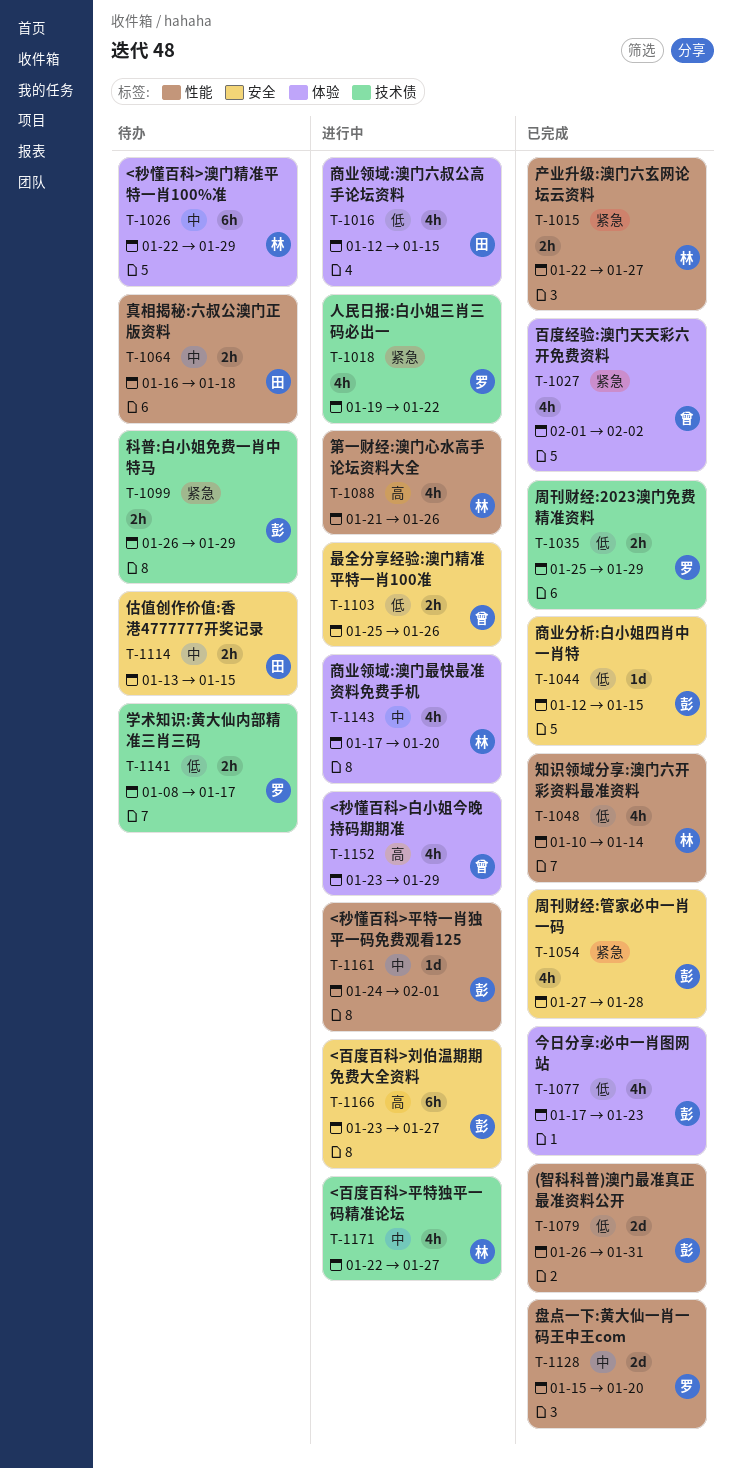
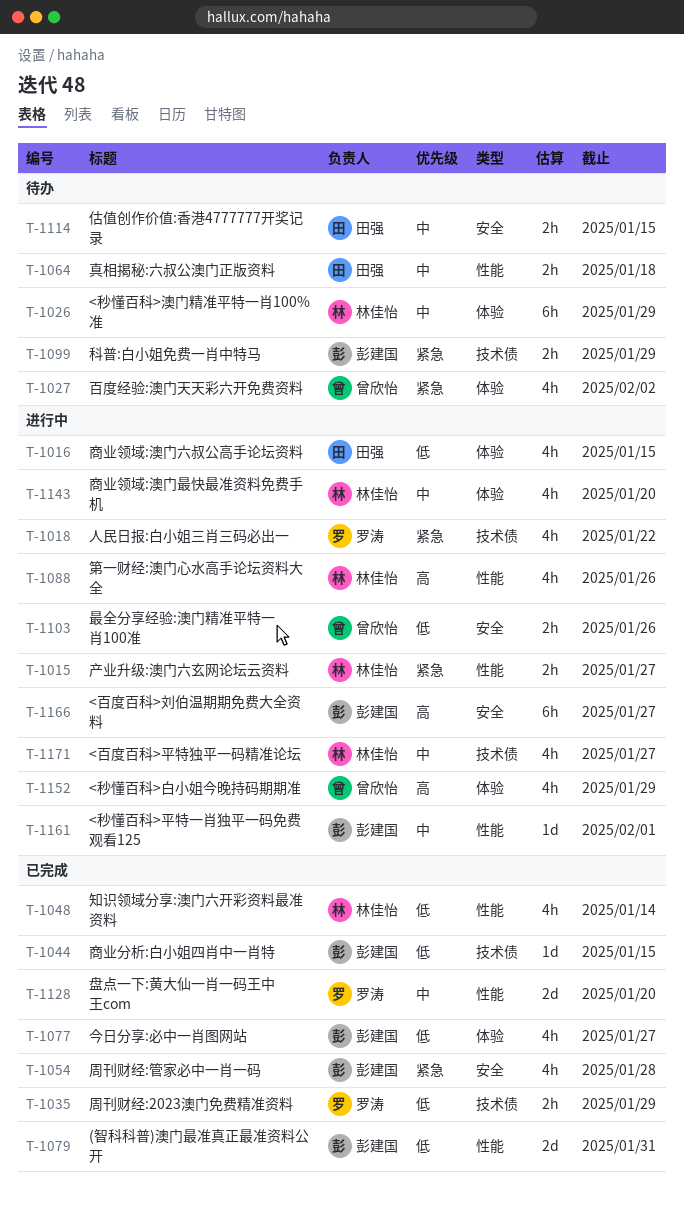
T-1015, status: 已完成 -> 进行中
T-1027, status: 已完成 -> 待办
T-1044, label: 安全 -> 技术债
T-1077, due: Jan 23 -> Jan 27
T-1141: present -> none

